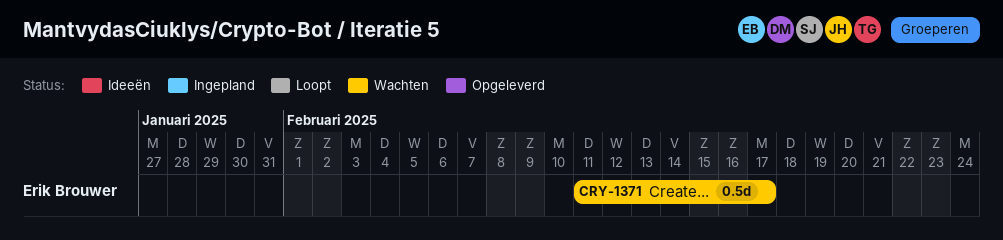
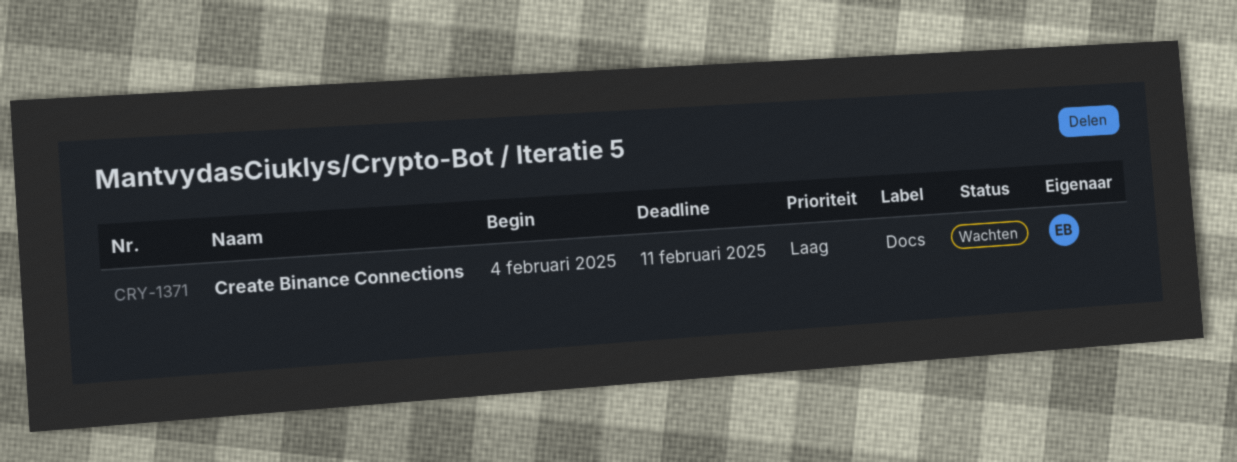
CRY-1371, start: Feb 11 -> Feb 4
CRY-1371, due: Feb 17 -> Feb 11

